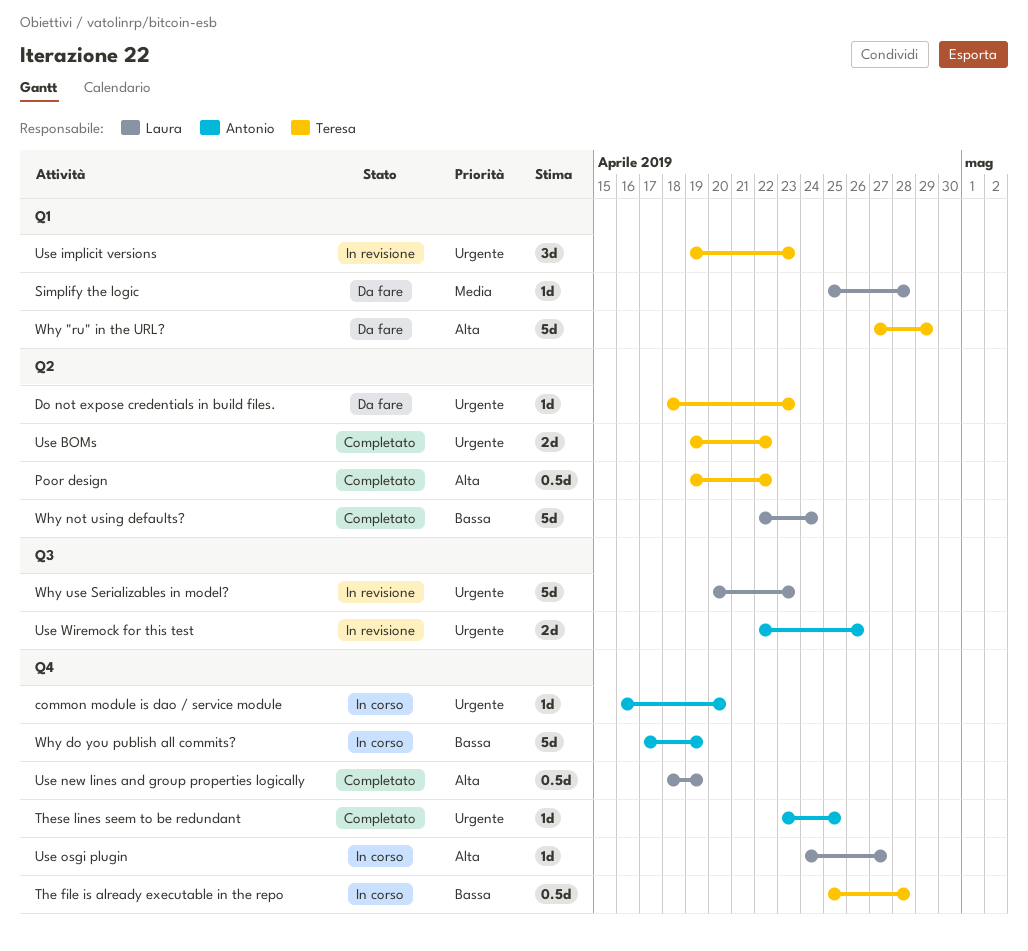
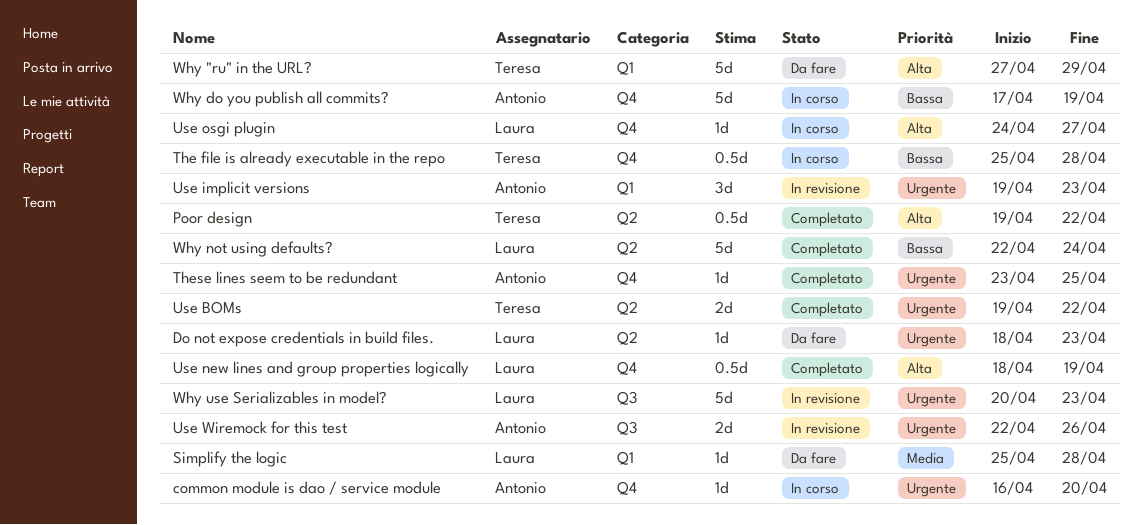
Do not expose credentials in build files., owner: Teresa -> Laura
Use implicit versions, owner: Teresa -> Antonio

